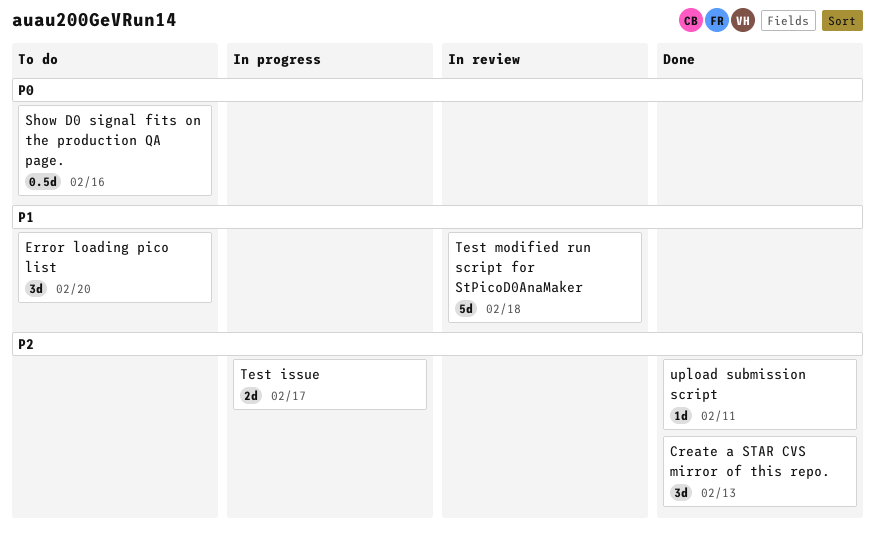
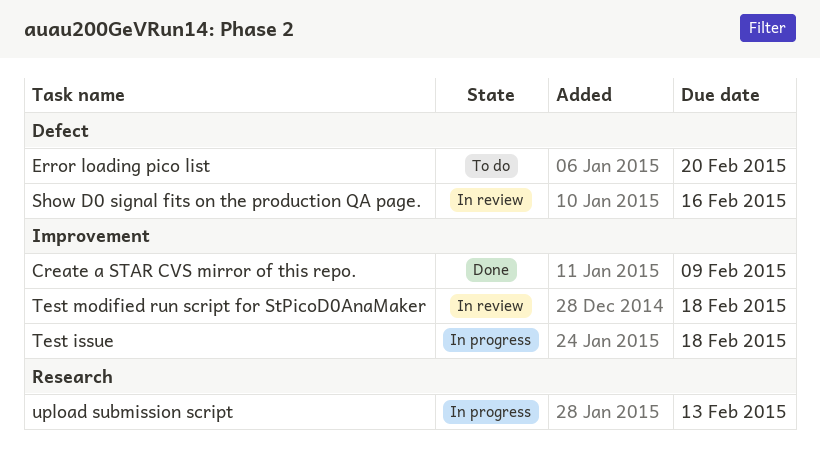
Create a STAR CVS mirror of this repo., due: Feb 13 -> Feb 9
Show D0 signal fits on the production QA page., status: To do -> In review
Test issue, due: Feb 17 -> Feb 18
upload submission script, status: Done -> In progress
upload submission script, due: Feb 11 -> Feb 13

